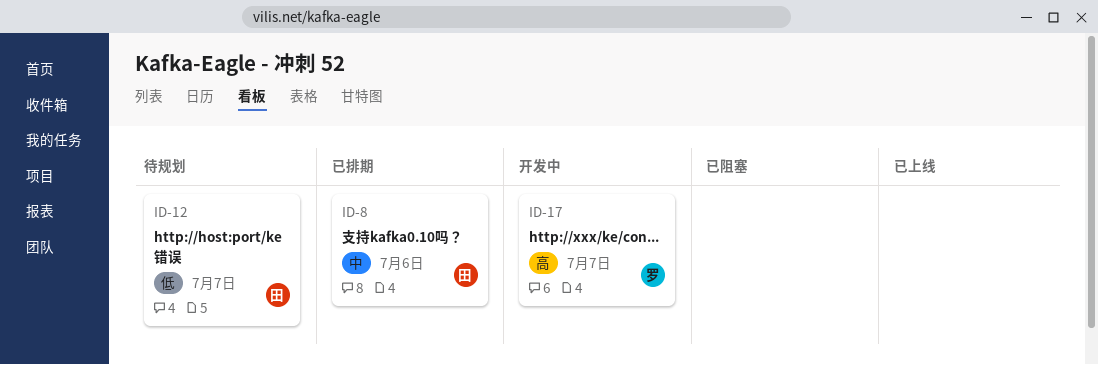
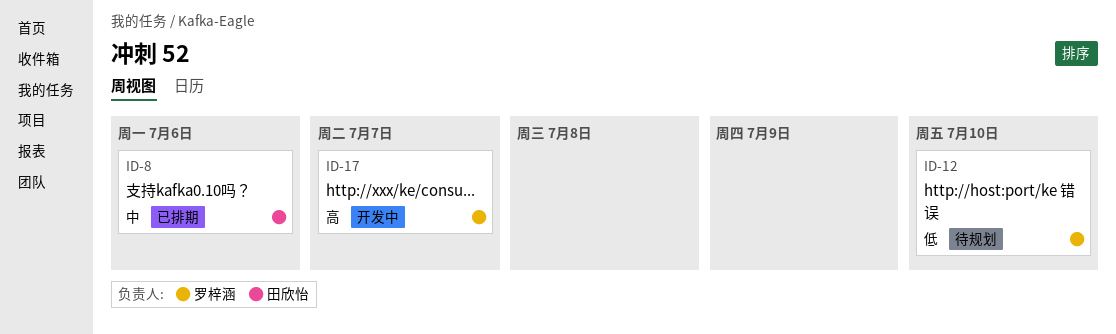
ID-12, owner: 田欣怡 -> 罗梓涵
ID-12, due: Jul 7 -> Jul 10

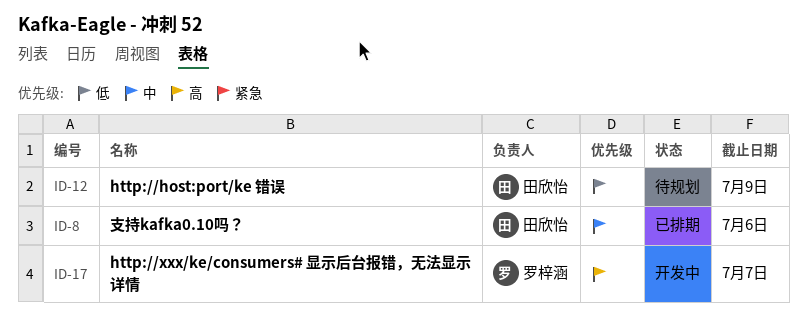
ID-12, owner: 罗梓涵 -> 田欣怡
ID-12, due: Jul 10 -> Jul 9

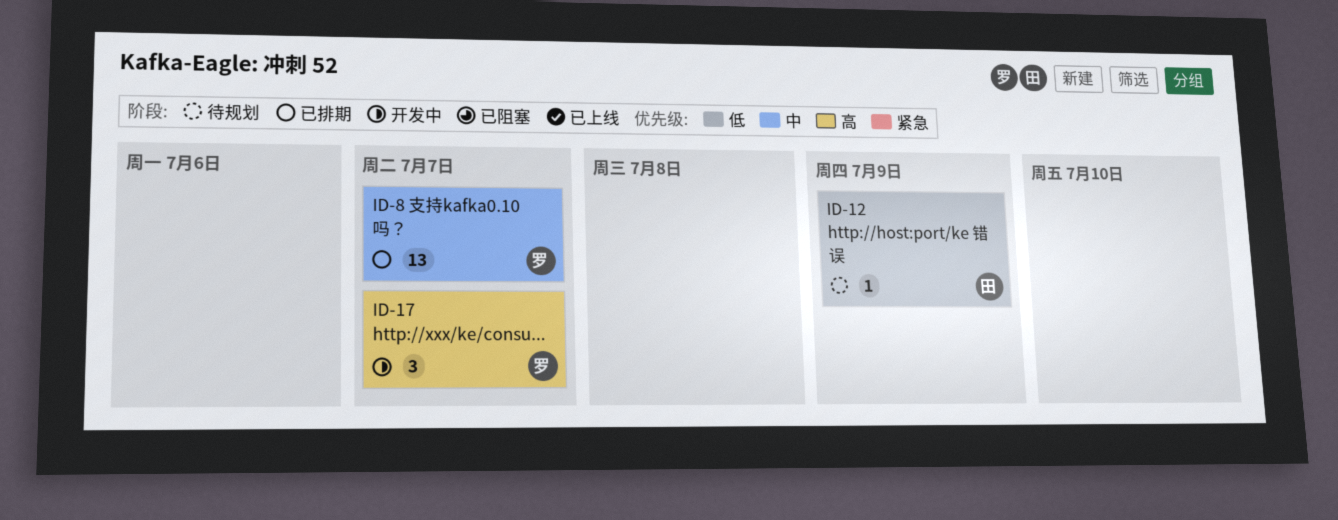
ID-8, owner: 田欣怡 -> 罗梓涵
ID-8, due: Jul 6 -> Jul 7

